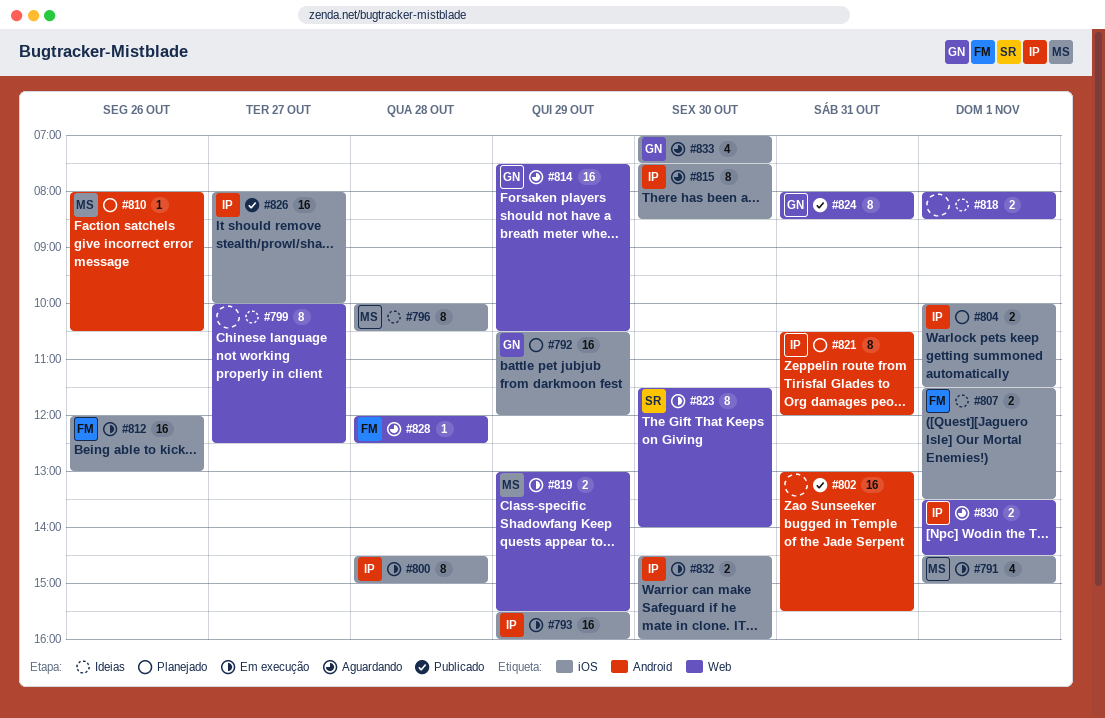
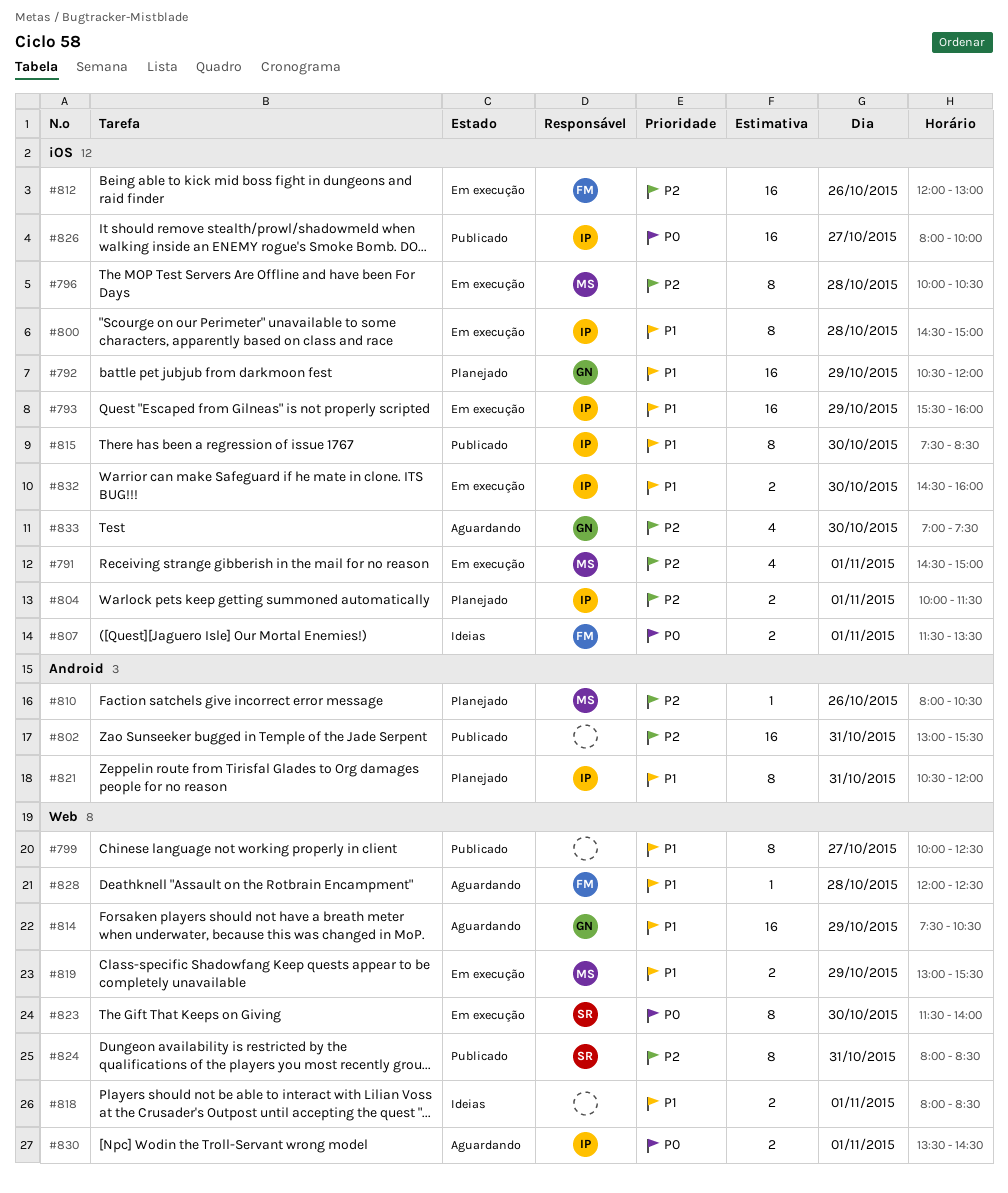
#796, status: Ideias -> Em execução
#799, status: Ideias -> Publicado
#815, status: Aguardando -> Publicado
#824, owner: GN -> SR

